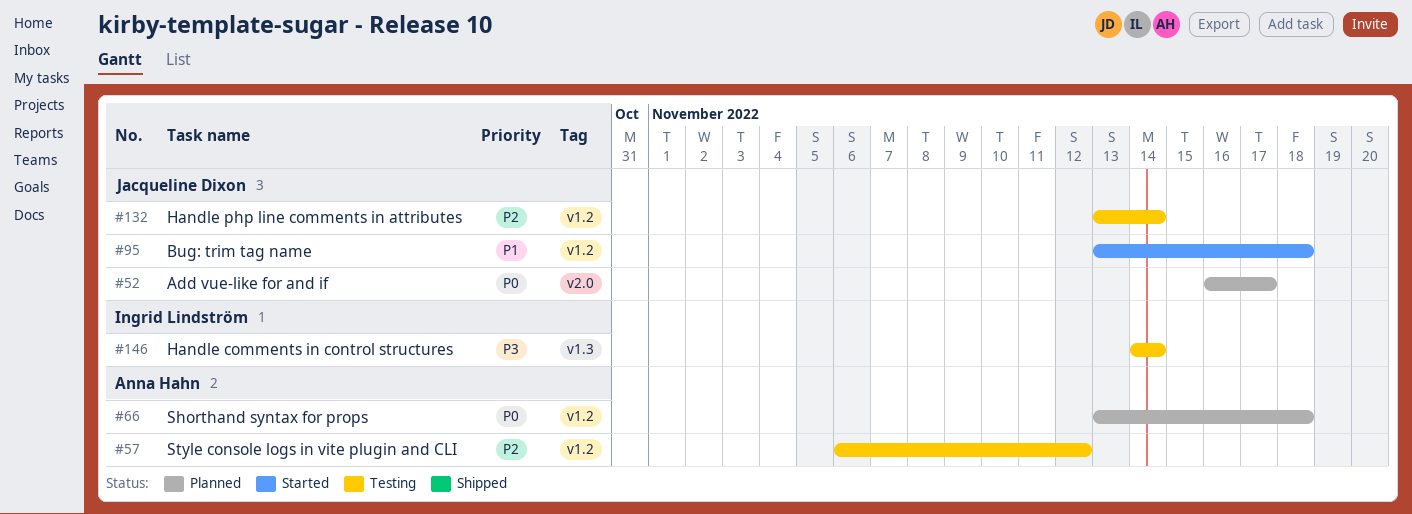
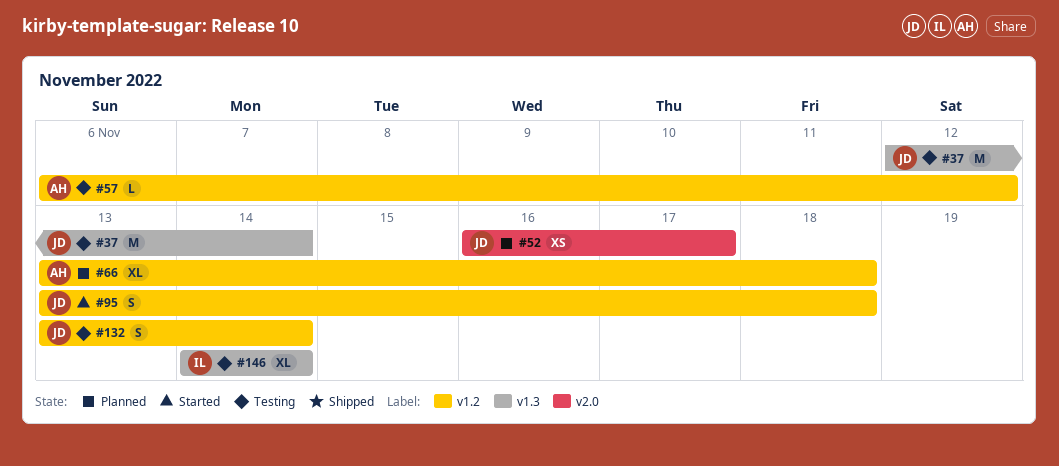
#37: none -> present

